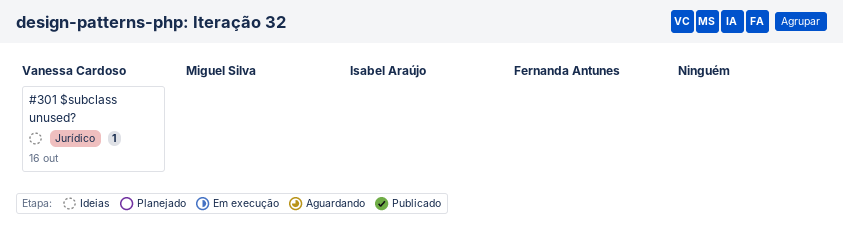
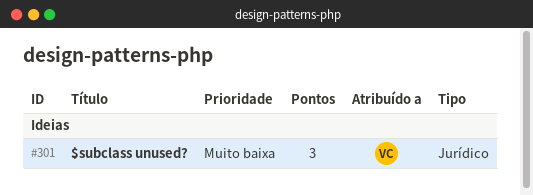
#301, estimate: 1 -> 3

